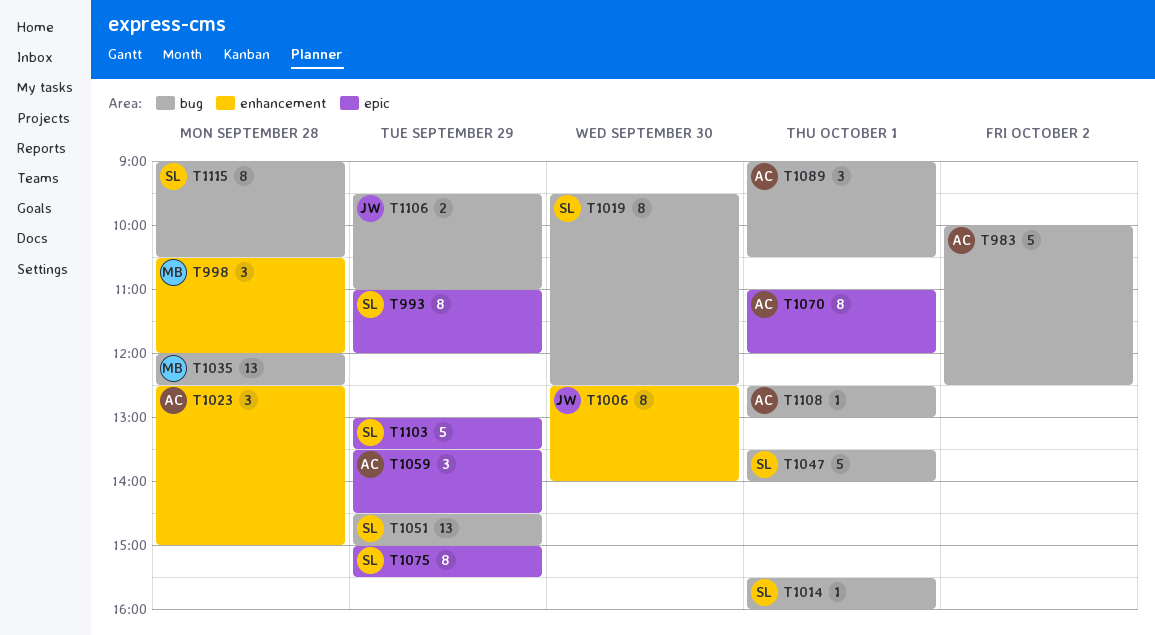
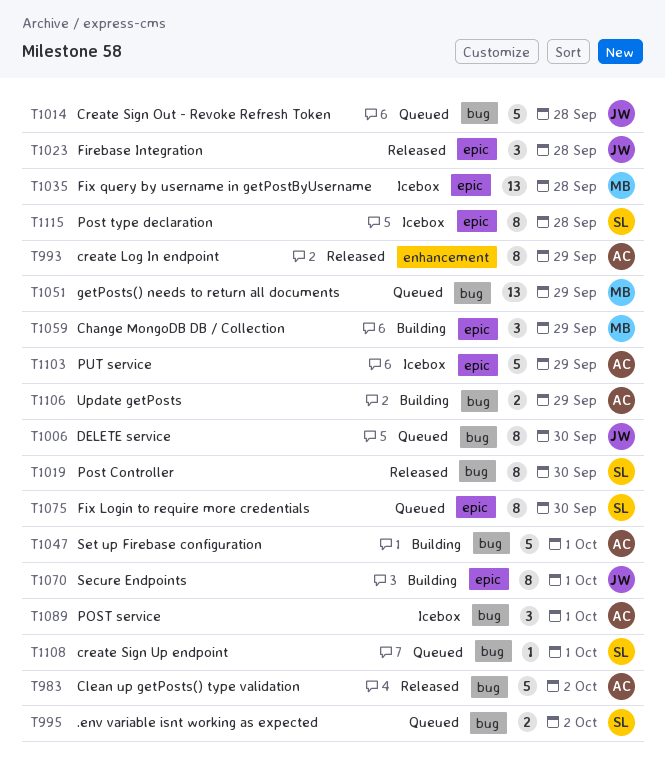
T993, owner: SL -> AC
T993, label: epic -> enhancement
T995: none -> present
T998: present -> none
T1006, label: enhancement -> bug
T1014, owner: SL -> JW
T1014, estimate: 1 -> 5
T1014, day: Oct 1 -> Sep 28
T1023, owner: AC -> JW
T1023, label: enhancement -> epic
T1035, label: bug -> epic
T1047, owner: SL -> AC
T1051, owner: SL -> MB
T1059, owner: AC -> MB
T1070, owner: AC -> JW
T1075, day: Sep 29 -> Sep 30
T1103, owner: SL -> AC
T1106, owner: JW -> AC
T1108, owner: AC -> SL
T1115, label: bug -> epic

